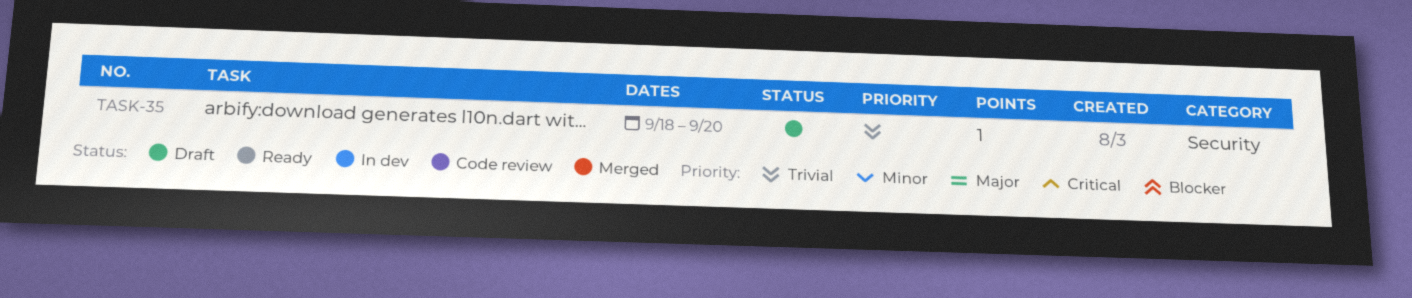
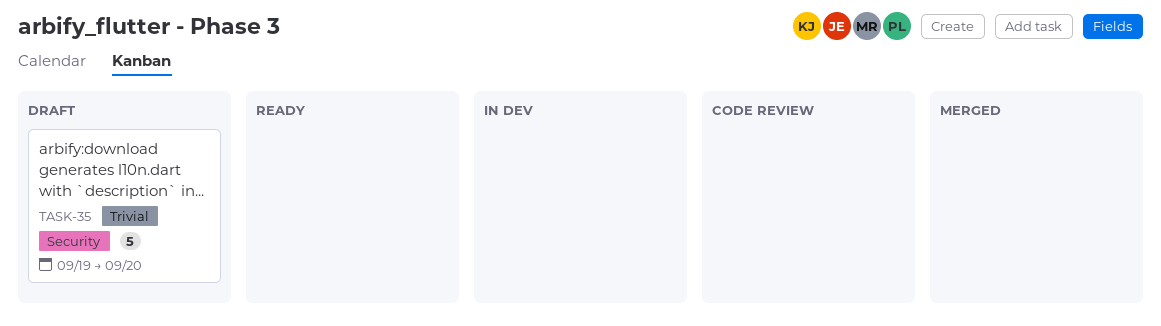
TASK-35, estimate: 1 -> 5
TASK-35, start: Sep 18 -> Sep 19

